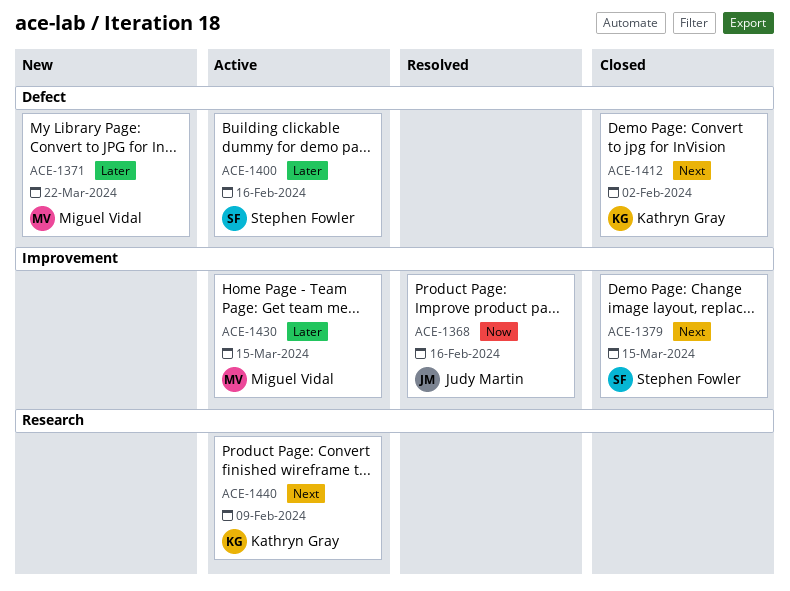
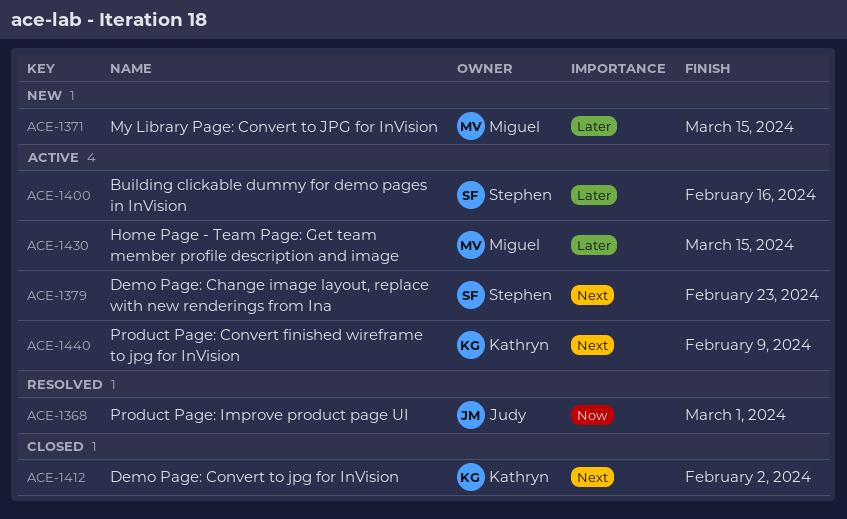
ACE-1368, due: Feb 16 -> Mar 1
ACE-1371, due: Mar 22 -> Mar 15
ACE-1379, status: Closed -> Active
ACE-1379, due: Mar 15 -> Feb 23

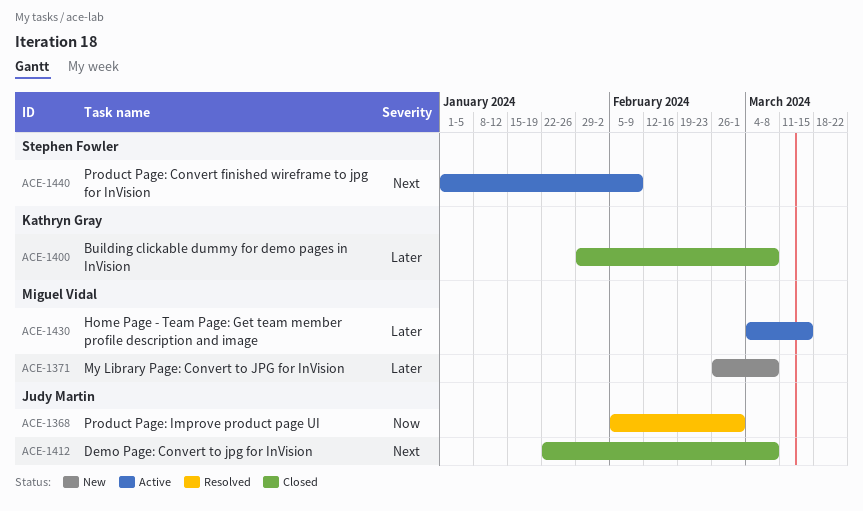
ACE-1371, due: Mar 15 -> Mar 8
ACE-1379: present -> none
ACE-1400, status: Active -> Closed
ACE-1400, owner: Stephen Fowler -> Kathryn Gray
ACE-1400, due: Feb 16 -> Mar 8
ACE-1412, owner: Kathryn Gray -> Judy Martin
ACE-1412, due: Feb 2 -> Mar 8
ACE-1440, owner: Kathryn Gray -> Stephen Fowler

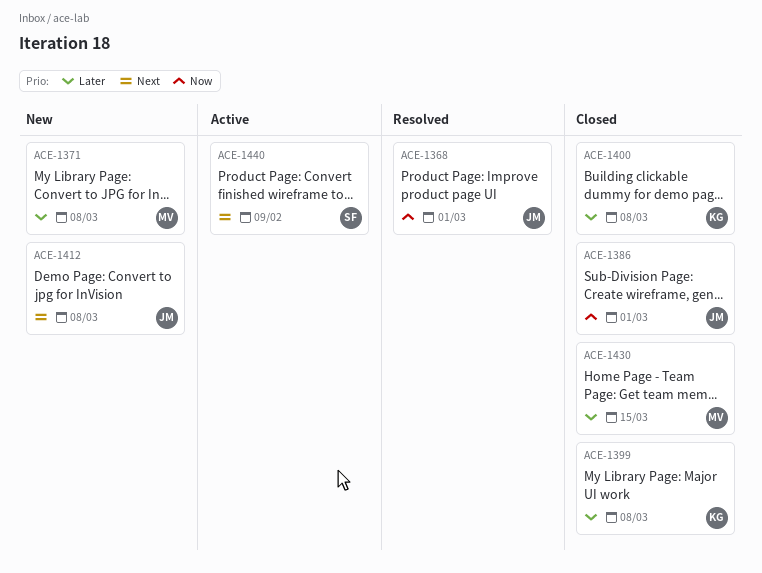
ACE-1386: none -> present
ACE-1399: none -> present
ACE-1412, status: Closed -> New
ACE-1430, status: Active -> Closed

